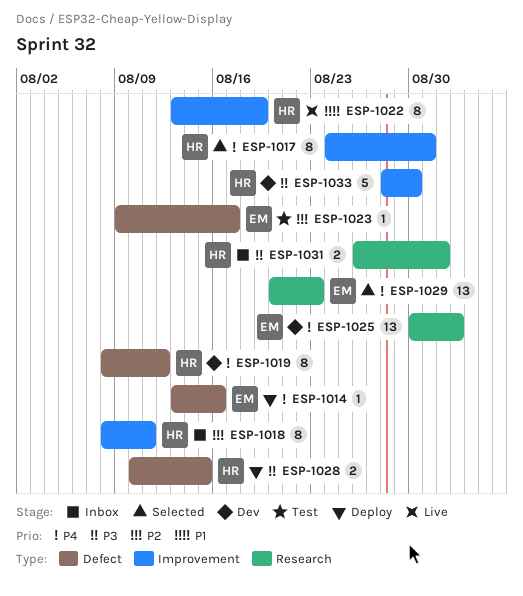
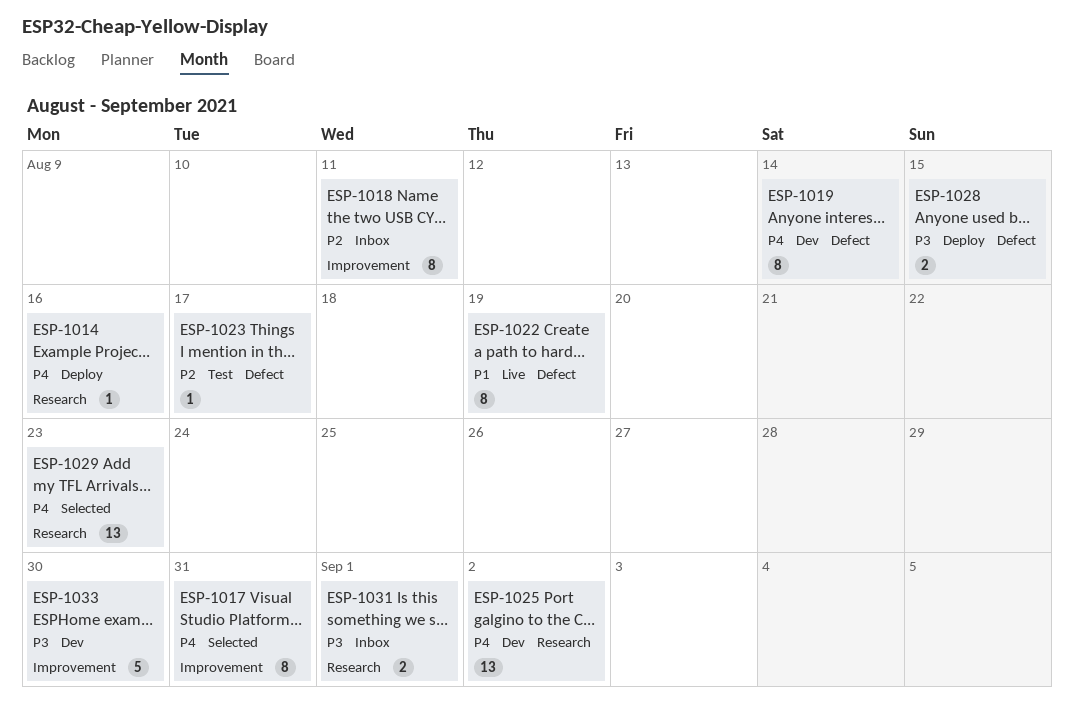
ESP-1014, label: Defect -> Research
ESP-1019, due: Aug 12 -> Aug 14
ESP-1022, label: Improvement -> Defect

